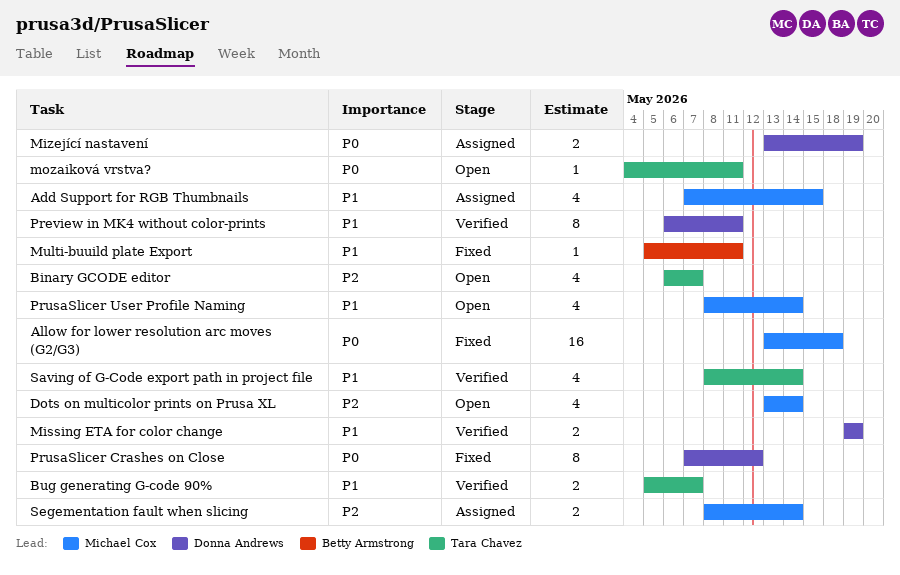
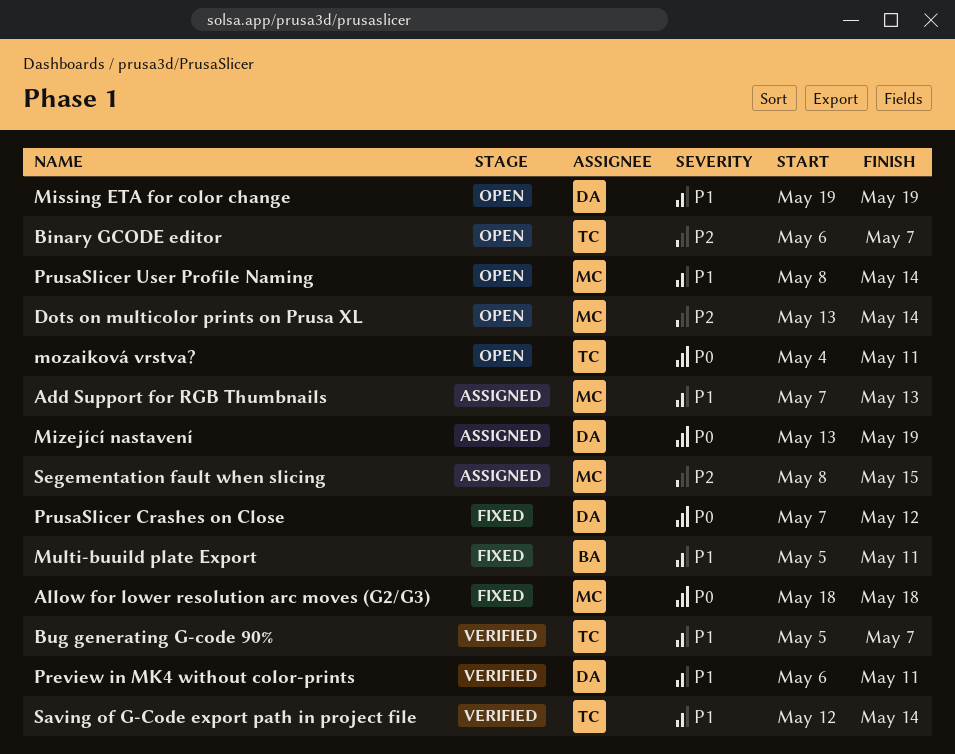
Add Support for RGB Thumbnails, due: May 15 -> May 13
Allow for lower resolution arc moves (G2/G3), start: May 13 -> May 18
Missing ETA for color change, status: Verified -> Open
Saving of G-Code export path in project file, start: May 8 -> May 12
Segementation fault when slicing, due: May 14 -> May 15

